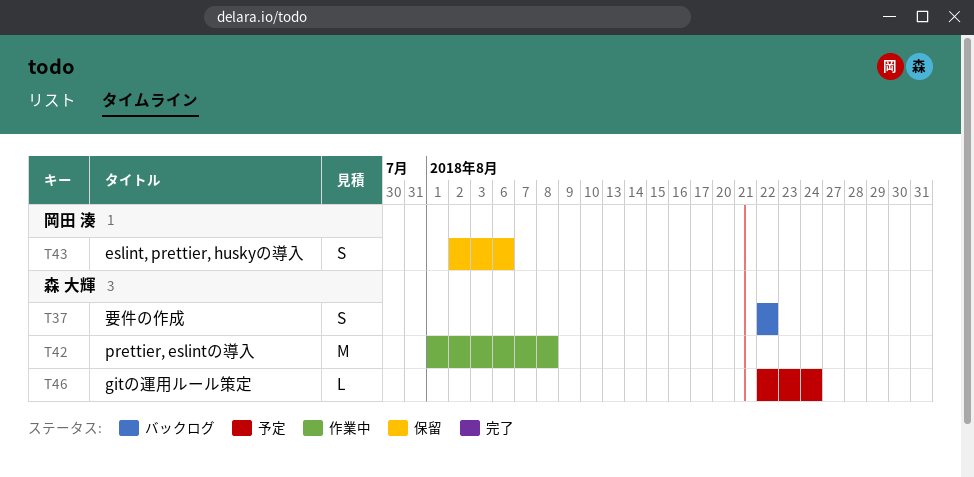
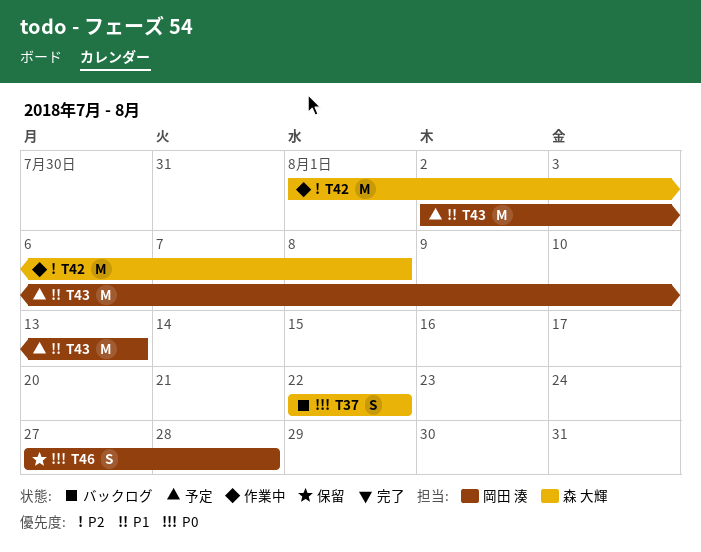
T43, status: 保留 -> 予定
T43, estimate: S -> M
T43, due: Aug 6 -> Aug 13
T46, status: 予定 -> 保留
T46, owner: 森 大輝 -> 岡田 湊
T46, estimate: L -> S
T46, start: Aug 22 -> Aug 27
T46, due: Aug 24 -> Aug 28

